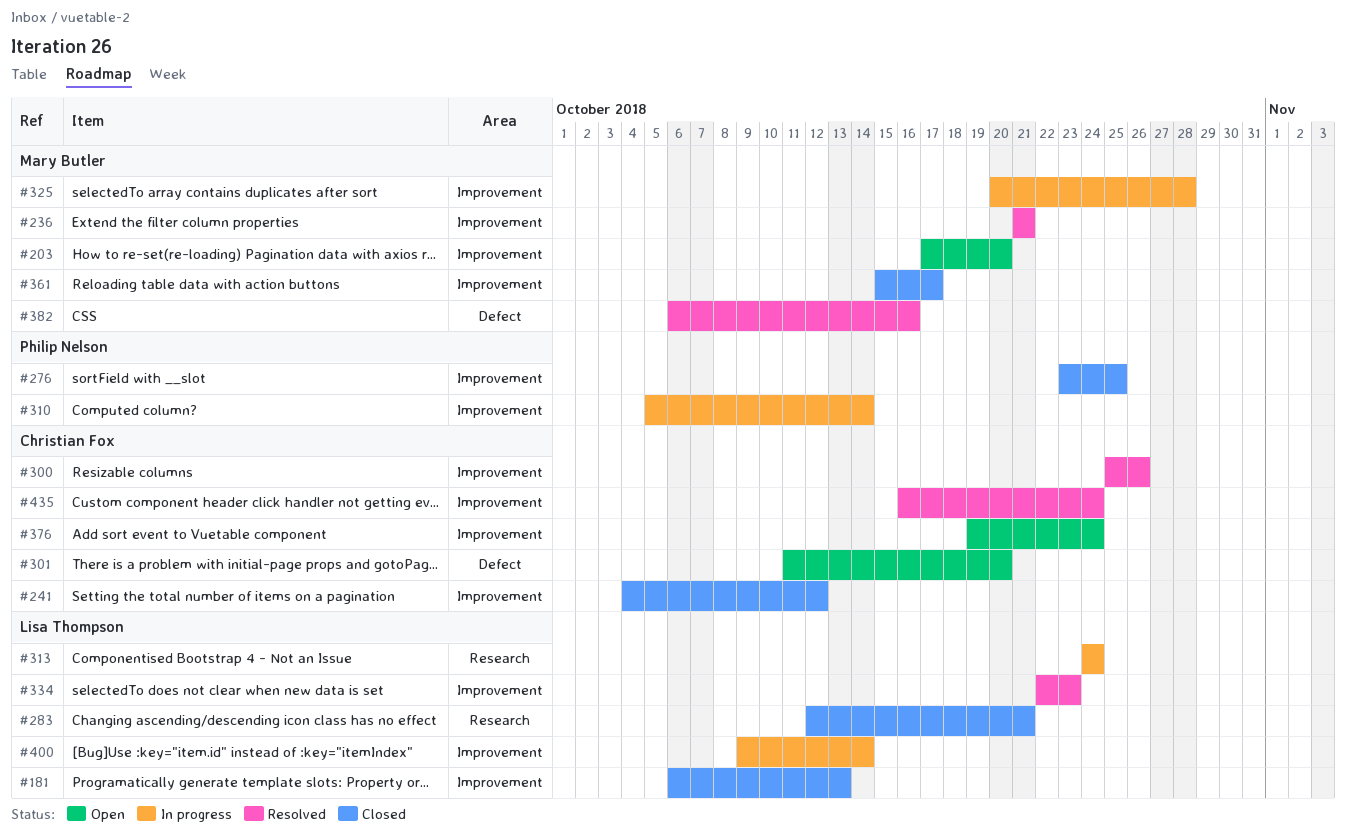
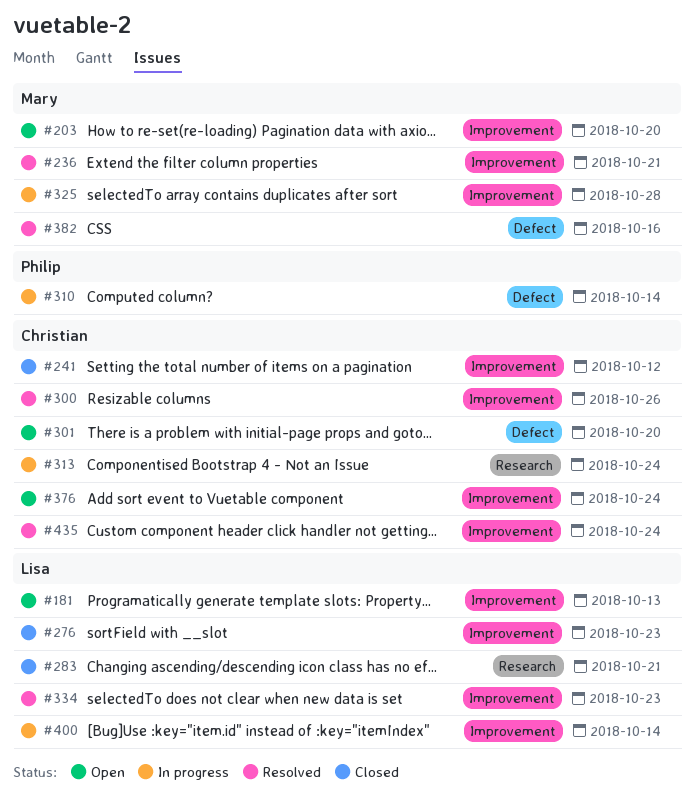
#181, status: Closed -> Open
#276, owner: Philip Nelson -> Lisa Thompson
#276, due: Oct 25 -> Oct 23
#310, label: Improvement -> Defect
#313, owner: Lisa Thompson -> Christian Fox
#361: present -> none

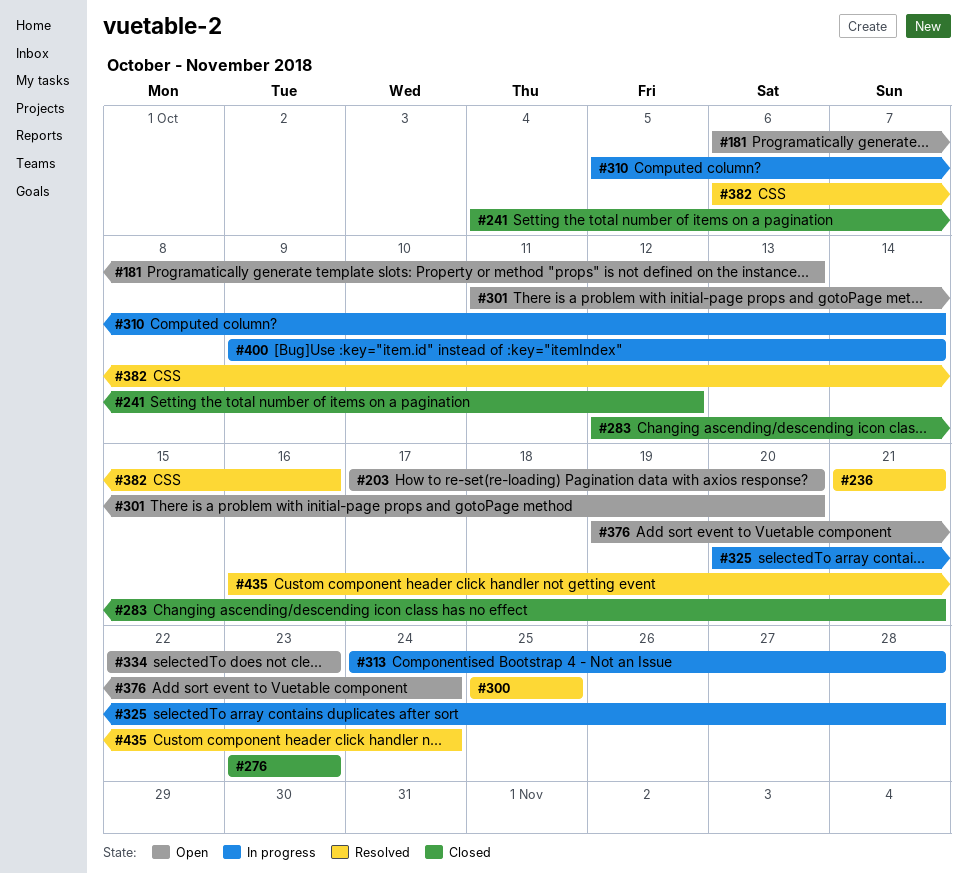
#300, due: Oct 26 -> Oct 25
#313, due: Oct 24 -> Oct 28
#334, status: Resolved -> Open

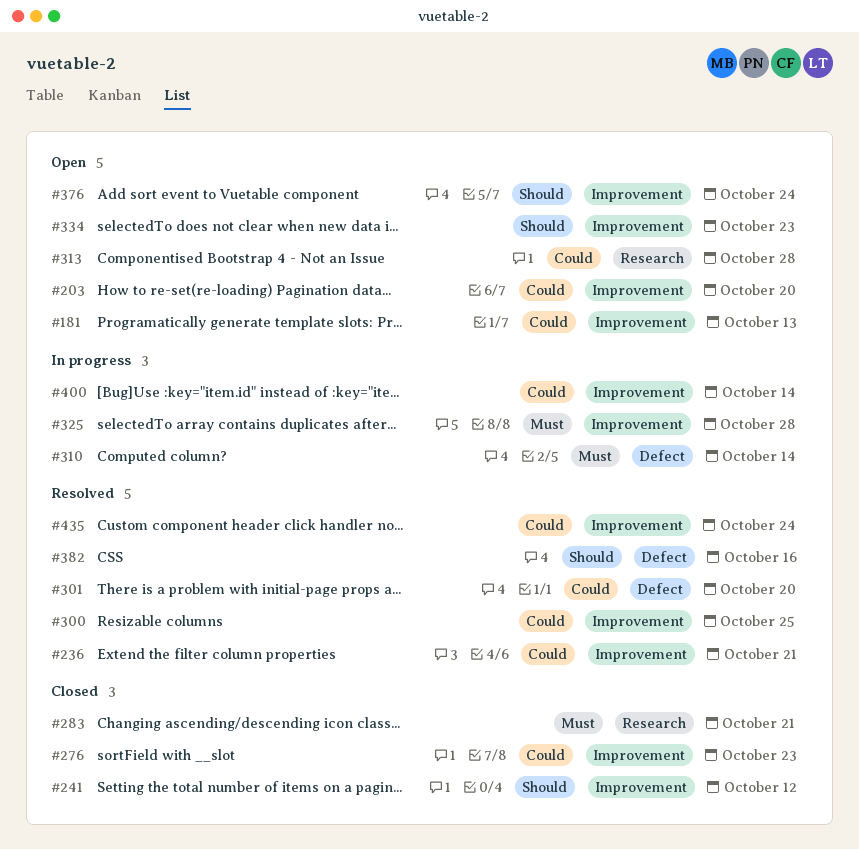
#301, status: Open -> Resolved
#313, status: In progress -> Open

